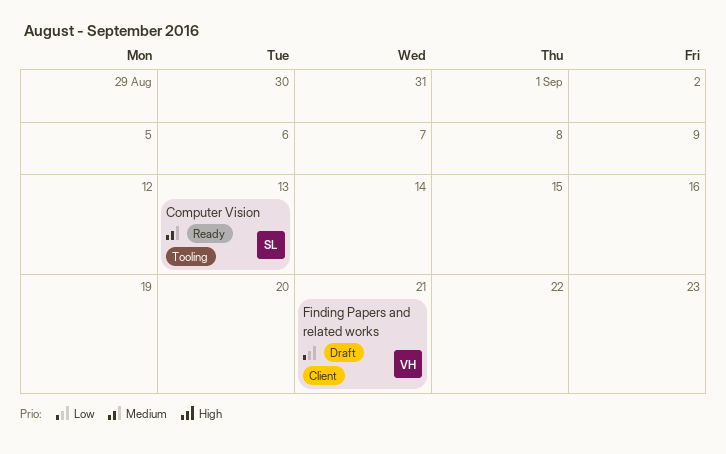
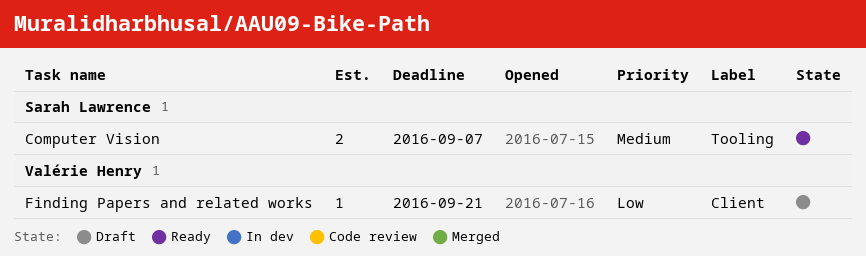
Computer Vision, due: Sep 13 -> Sep 7

